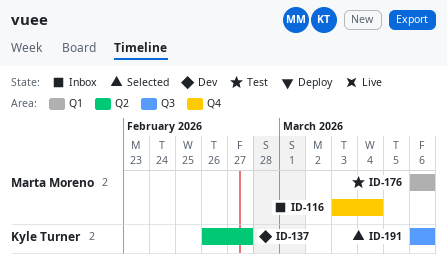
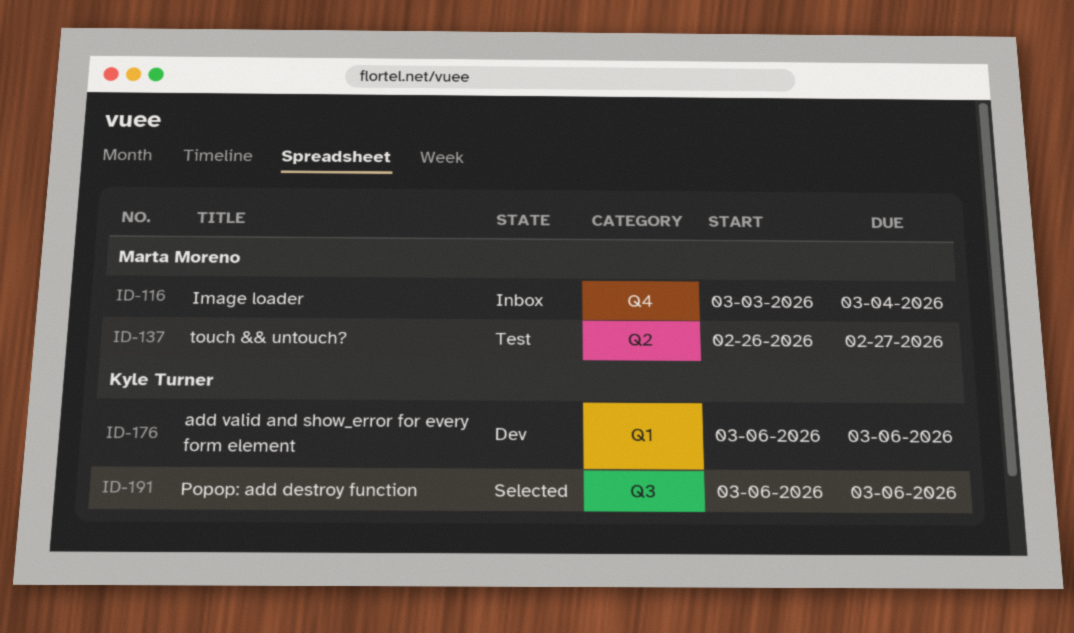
ID-137, status: Dev -> Test
ID-137, owner: Kyle Turner -> Marta Moreno
ID-176, status: Test -> Dev
ID-176, owner: Marta Moreno -> Kyle Turner

